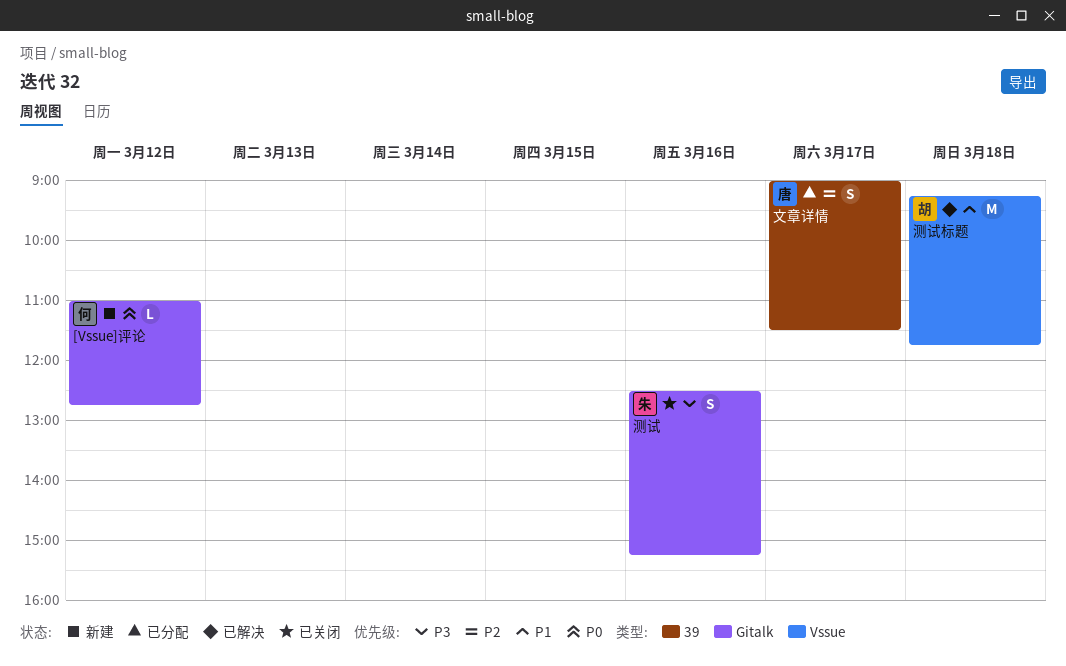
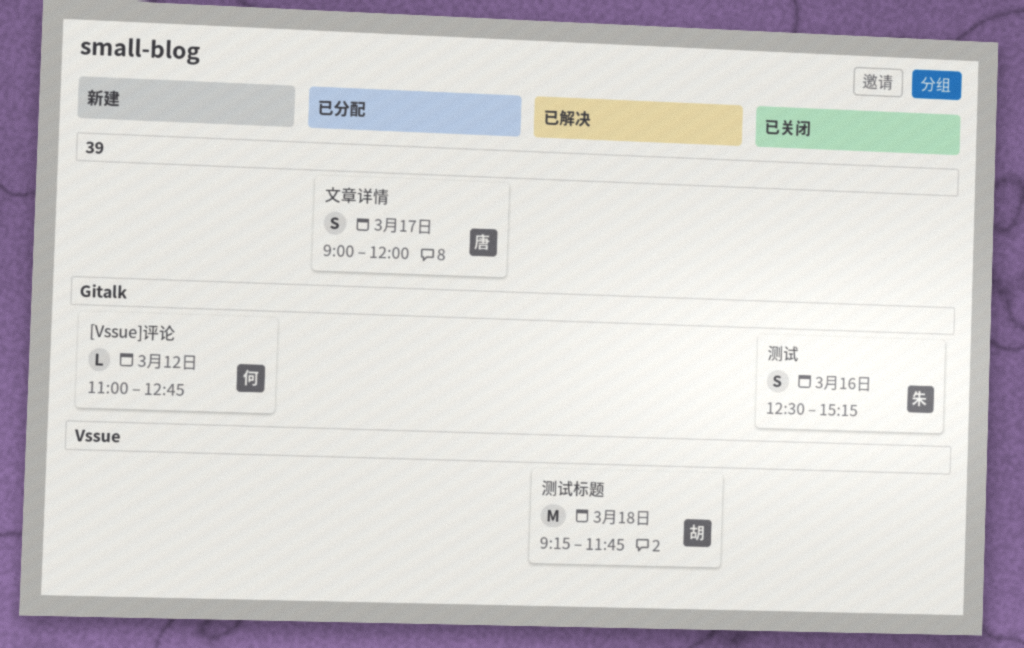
文章详情, ends: 11:30 -> 12:00

